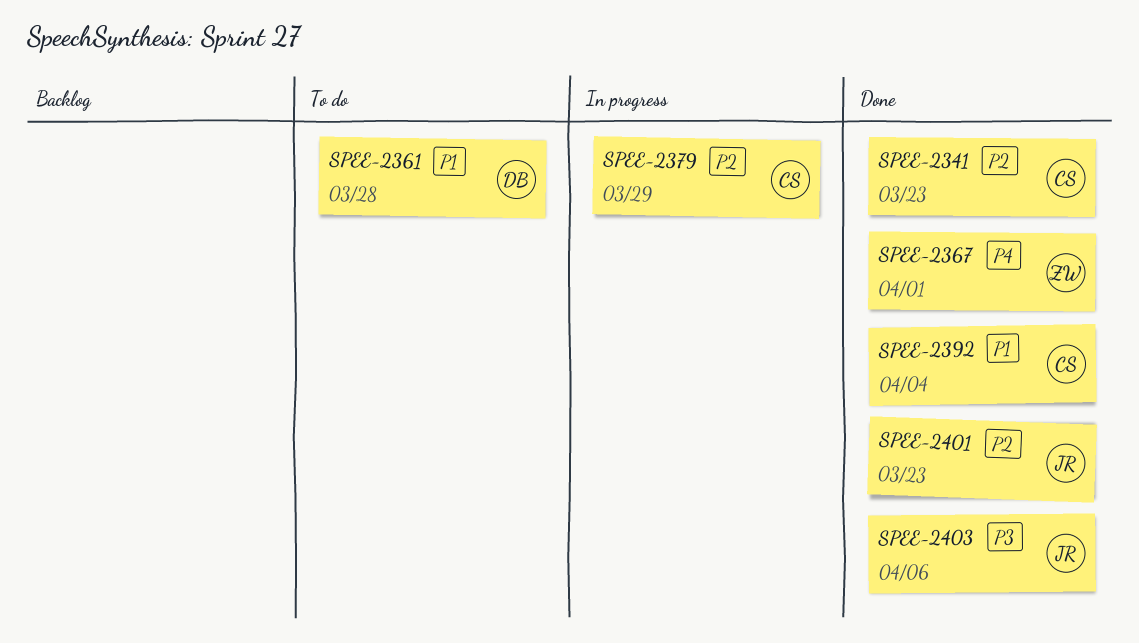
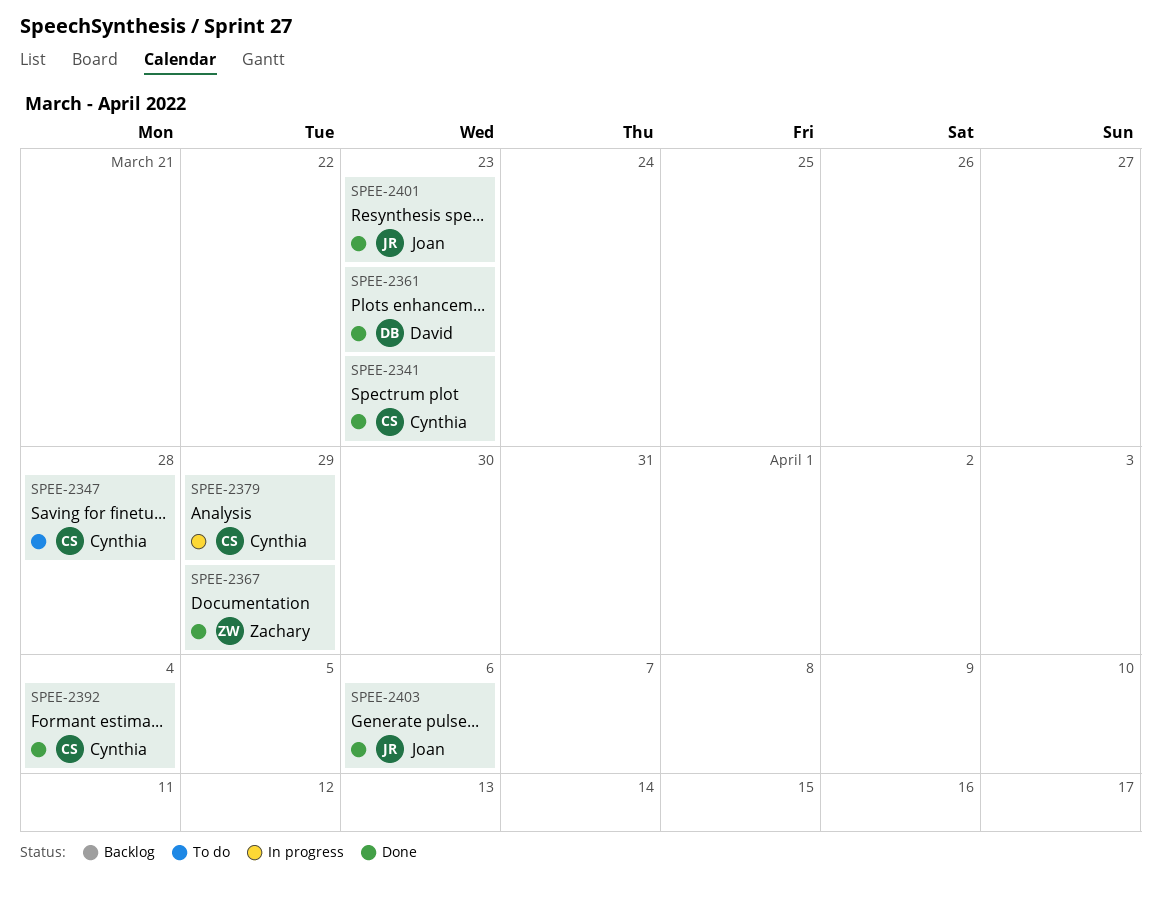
SPEE-2347: none -> present
SPEE-2361, status: To do -> Done
SPEE-2361, due: Mar 28 -> Mar 23
SPEE-2367, due: Apr 1 -> Mar 29

